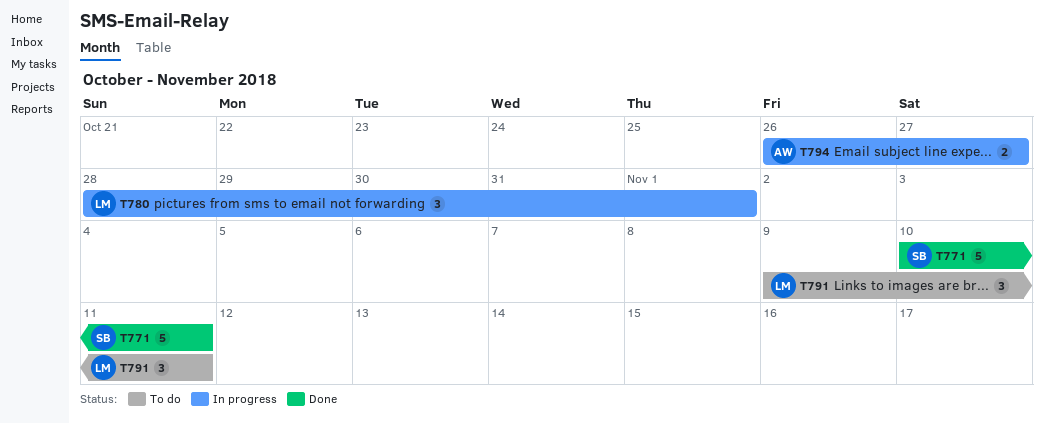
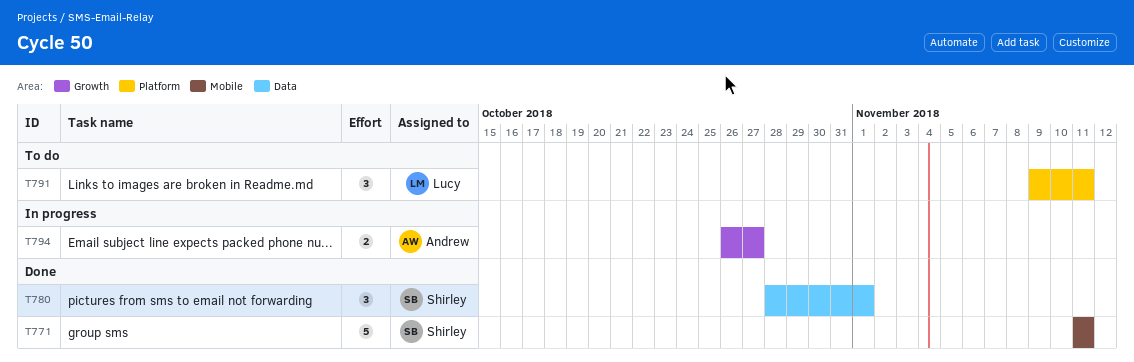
T771, start: Nov 10 -> Nov 11
T780, status: In progress -> Done
T780, owner: Lucy -> Shirley

